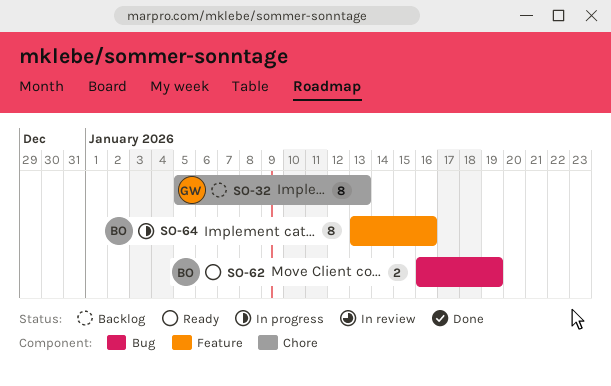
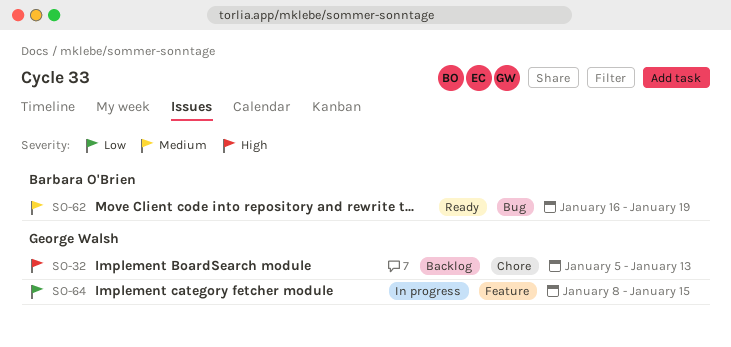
SO-64, owner: Barbara O'Brien -> George Walsh
SO-64, start: Jan 13 -> Jan 8
SO-64, due: Jan 16 -> Jan 15

